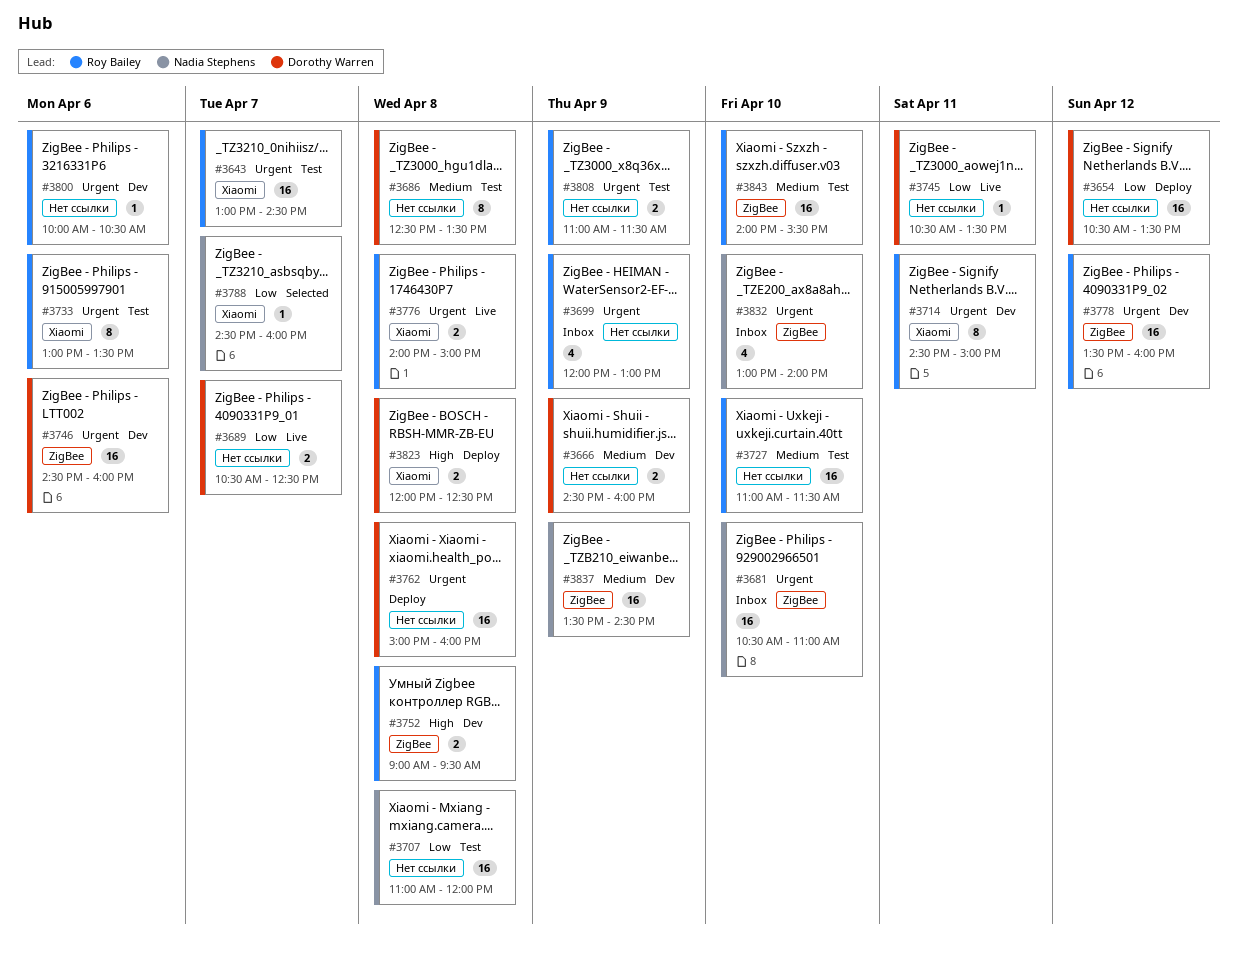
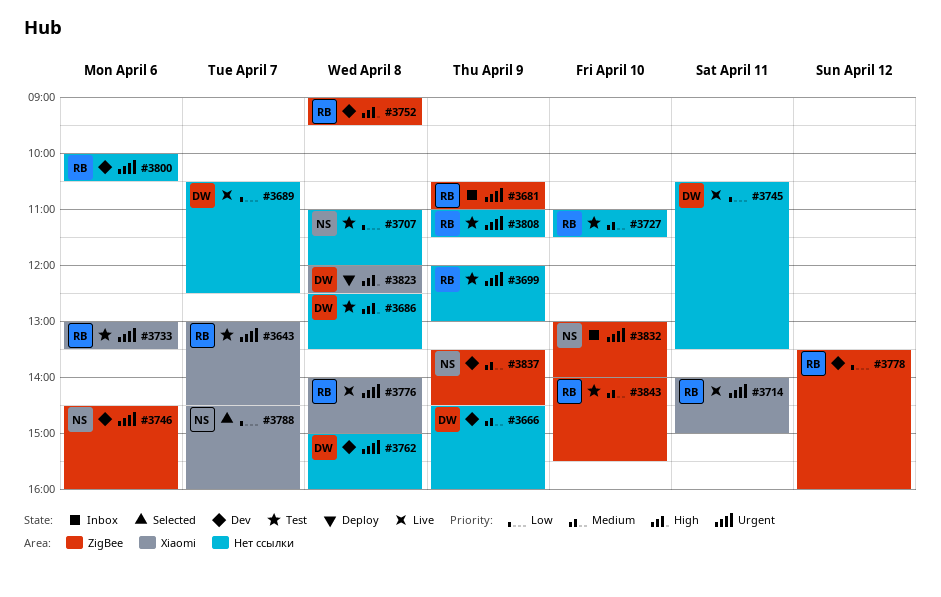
#3654: present -> none
#3681, owner: Nadia Stephens -> Roy Bailey
#3681, day: Apr 10 -> Apr 9
#3686, priority: Medium -> High
#3699, status: Inbox -> Test
#3714, status: Dev -> Live
#3714, begins: 14:30 -> 14:00
#3746, owner: Dorothy Warren -> Nadia Stephens
#3762, status: Deploy -> Dev
#3778, priority: Urgent -> Low

